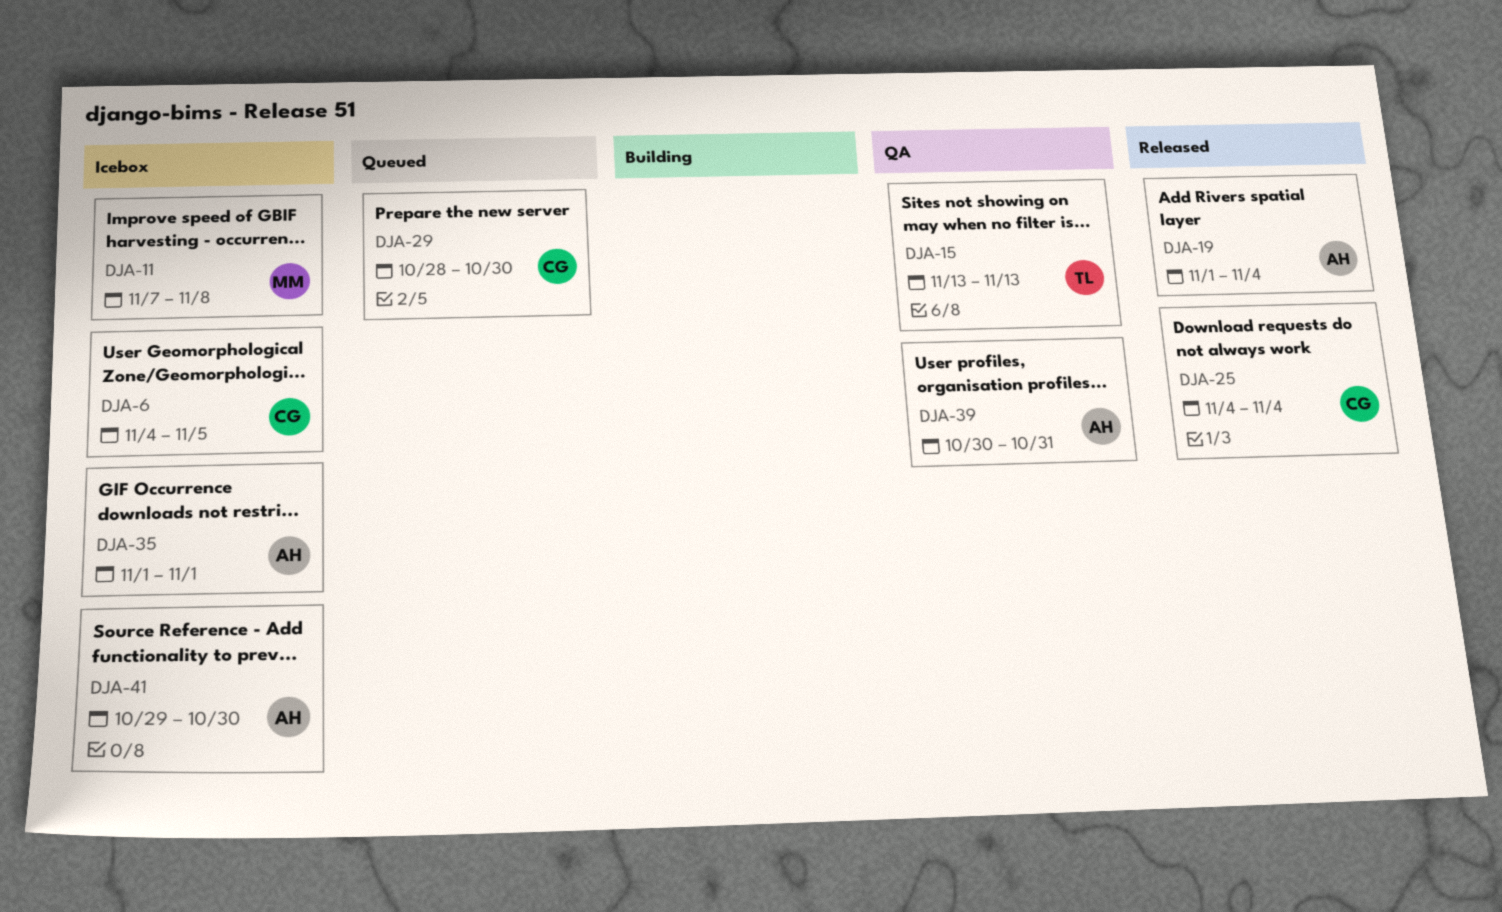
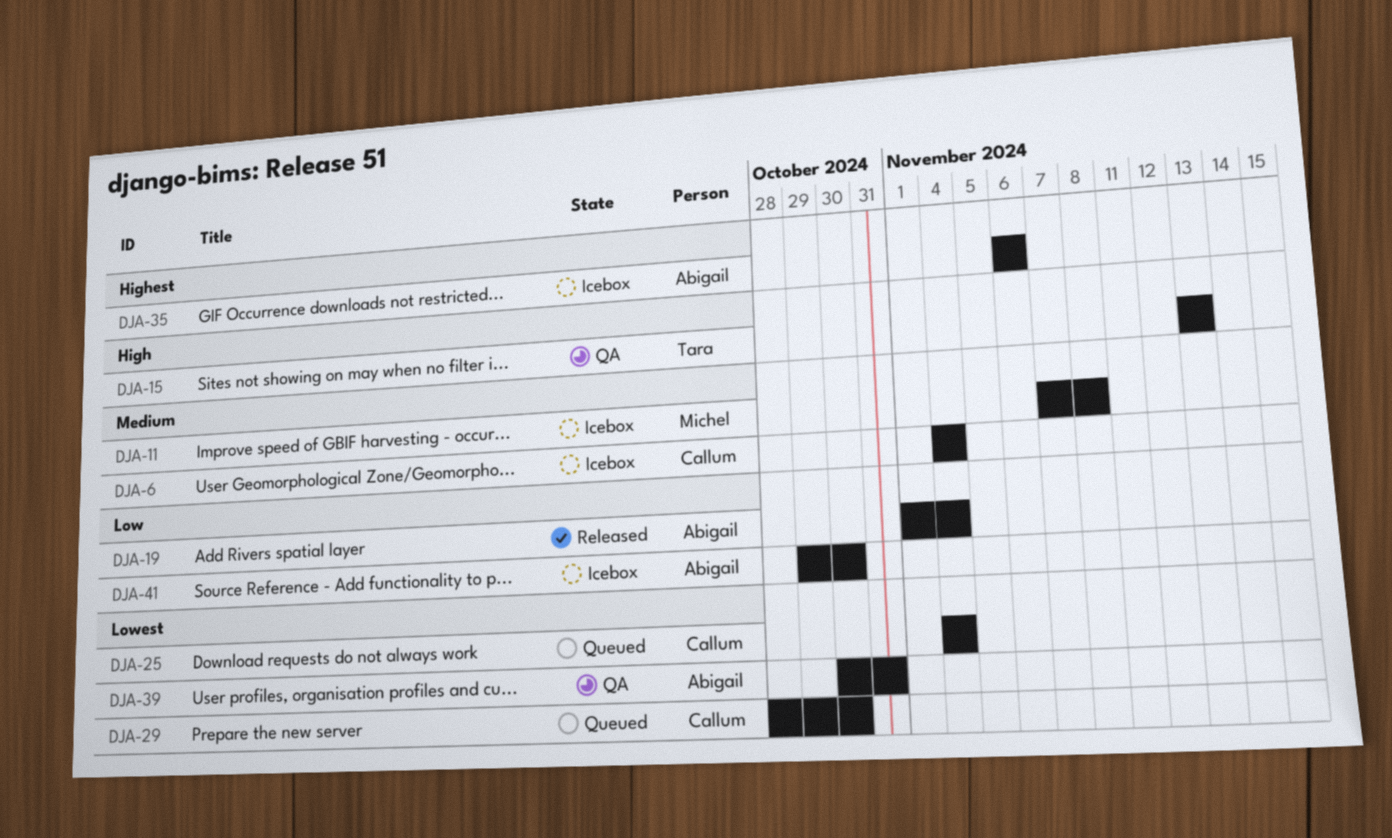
DJA-6, due: Nov 5 -> Nov 4
DJA-25, status: Released -> Queued
DJA-35, start: Nov 1 -> Nov 6
DJA-35, due: Nov 1 -> Nov 6

